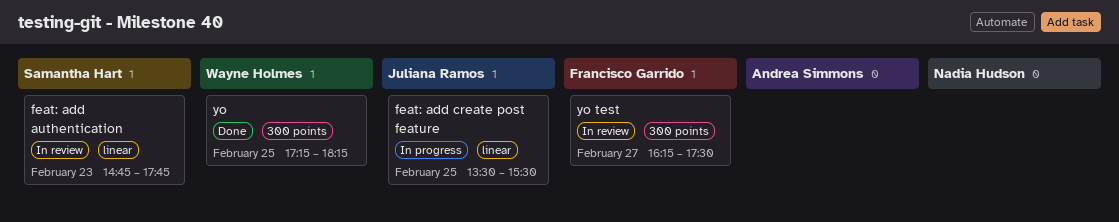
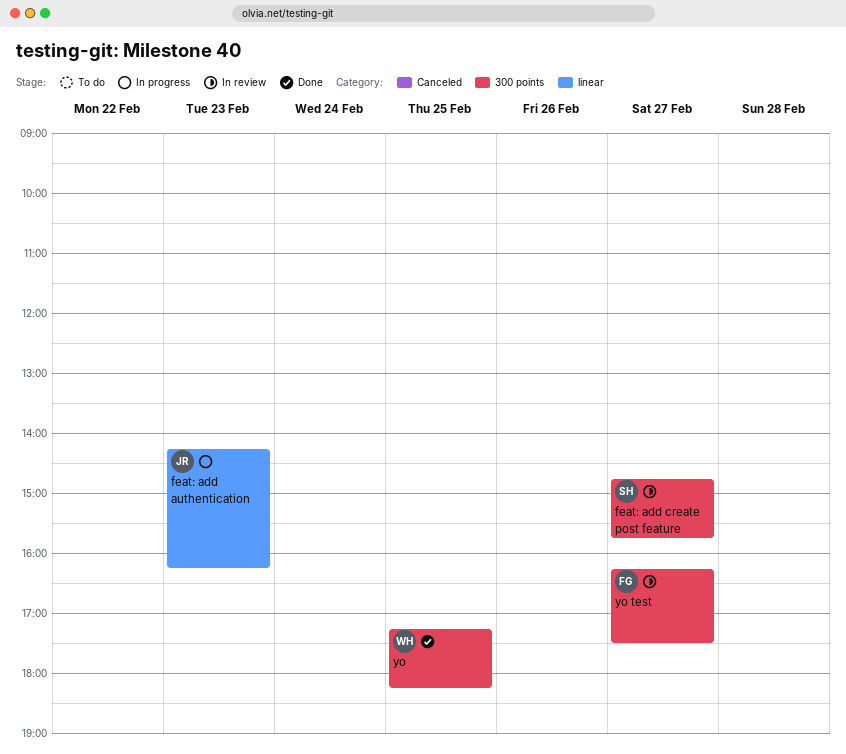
feat: add authentication, status: In review -> In progress
feat: add authentication, owner: Samantha Hart -> Juliana Ramos
feat: add authentication, begins: 14:45 -> 14:15
feat: add authentication, ends: 17:45 -> 16:15
feat: add create post feature, status: In progress -> In review
feat: add create post feature, owner: Juliana Ramos -> Samantha Hart
feat: add create post feature, label: linear -> 300 points
feat: add create post feature, day: Feb 25 -> Feb 27
feat: add create post feature, begins: 13:30 -> 14:45
feat: add create post feature, ends: 15:30 -> 15:45

